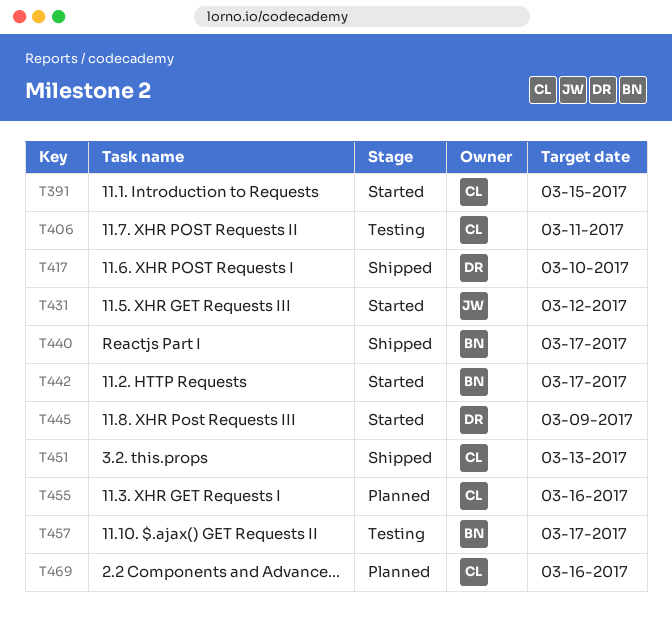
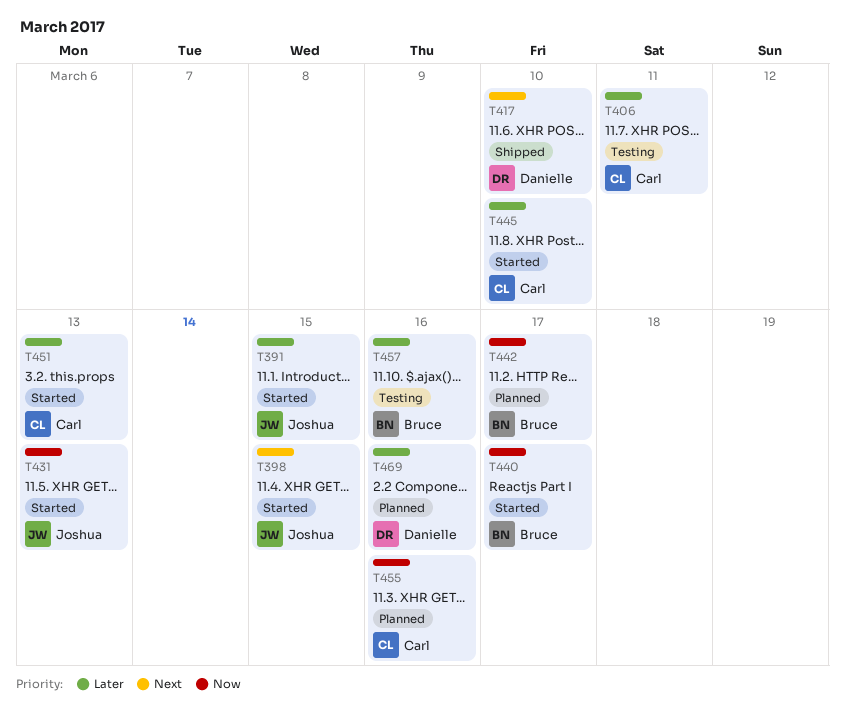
T391, owner: Carl -> Joshua
T398: none -> present
T431, due: Mar 12 -> Mar 13
T440, status: Shipped -> Started
T442, status: Started -> Planned
T445, owner: Danielle -> Carl
T445, due: Mar 9 -> Mar 10
T451, status: Shipped -> Started
T457, due: Mar 17 -> Mar 16
T469, owner: Carl -> Danielle

